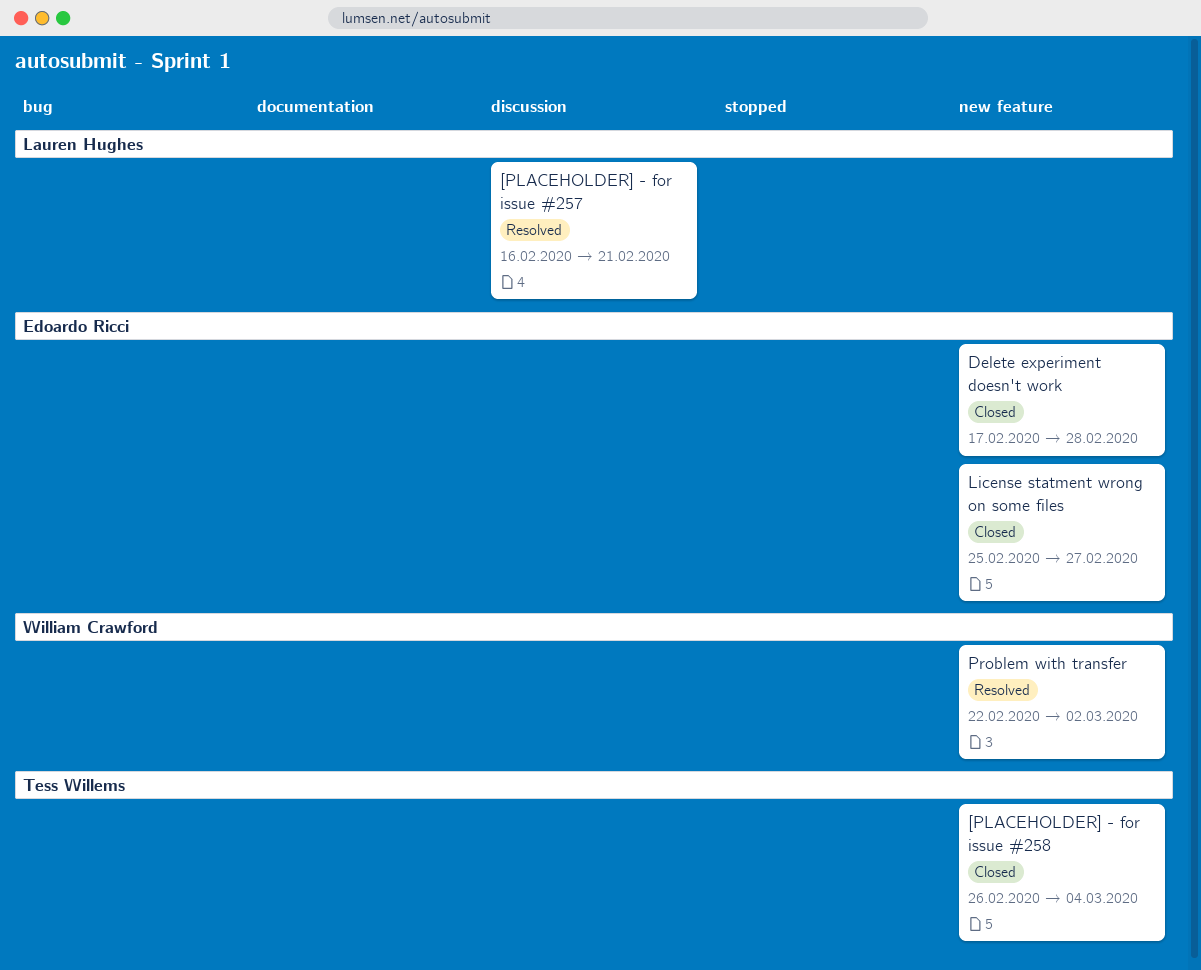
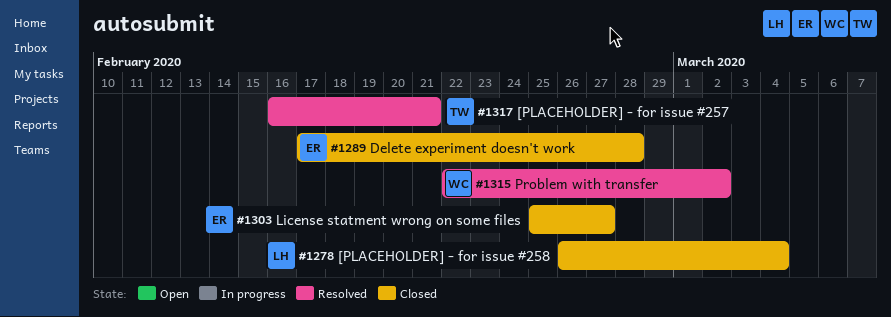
[PLACEHOLDER] - for issue #257, owner: Lauren Hughes -> Tess Willems
[PLACEHOLDER] - for issue #258, owner: Tess Willems -> Lauren Hughes

